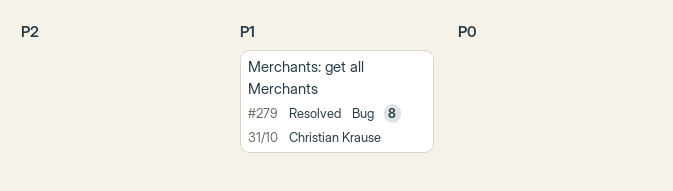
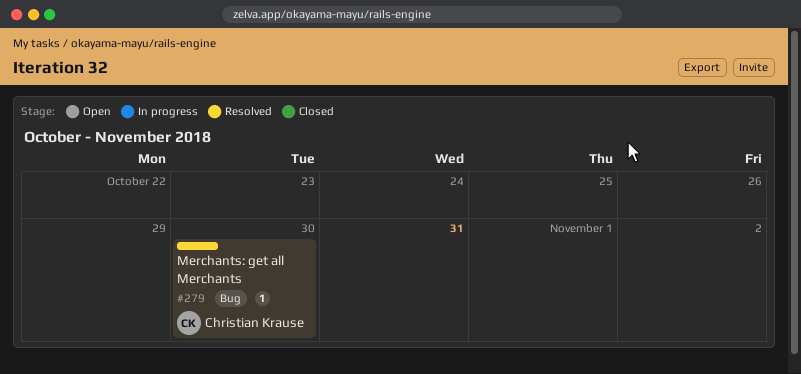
#279, estimate: 8 -> 1
#279, due: Oct 31 -> Oct 30

